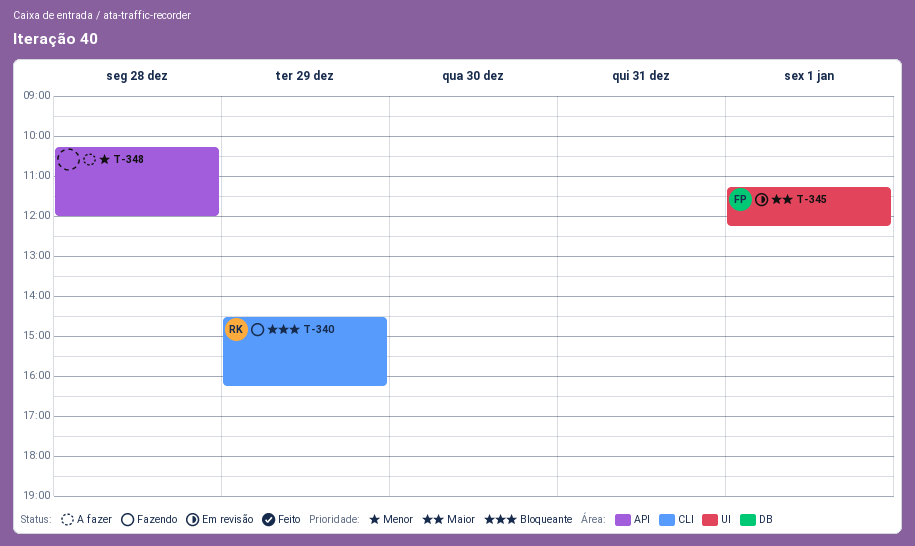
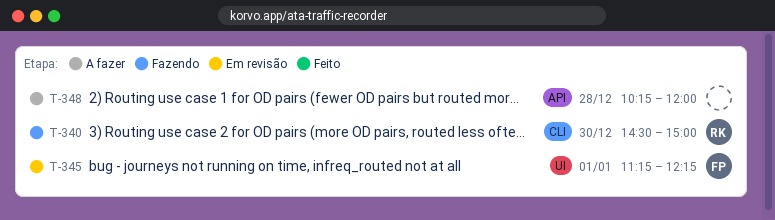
T-340, day: Dec 29 -> Dec 30
T-340, ends: 16:15 -> 15:00

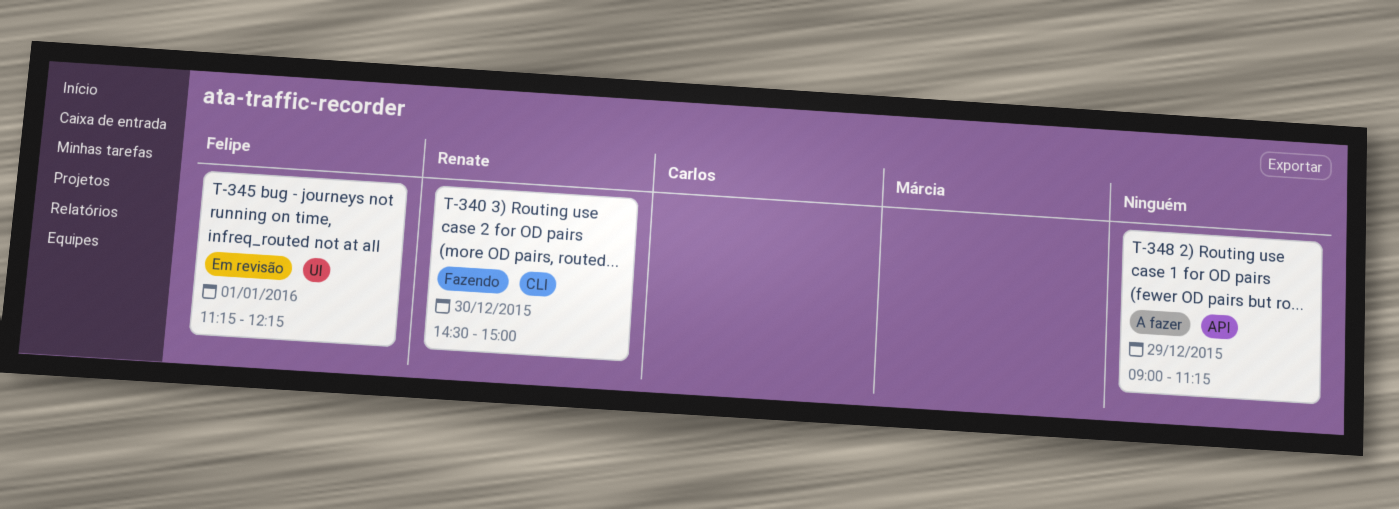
T-348, day: Dec 28 -> Dec 29
T-348, begins: 10:15 -> 09:00
T-348, ends: 12:00 -> 11:15

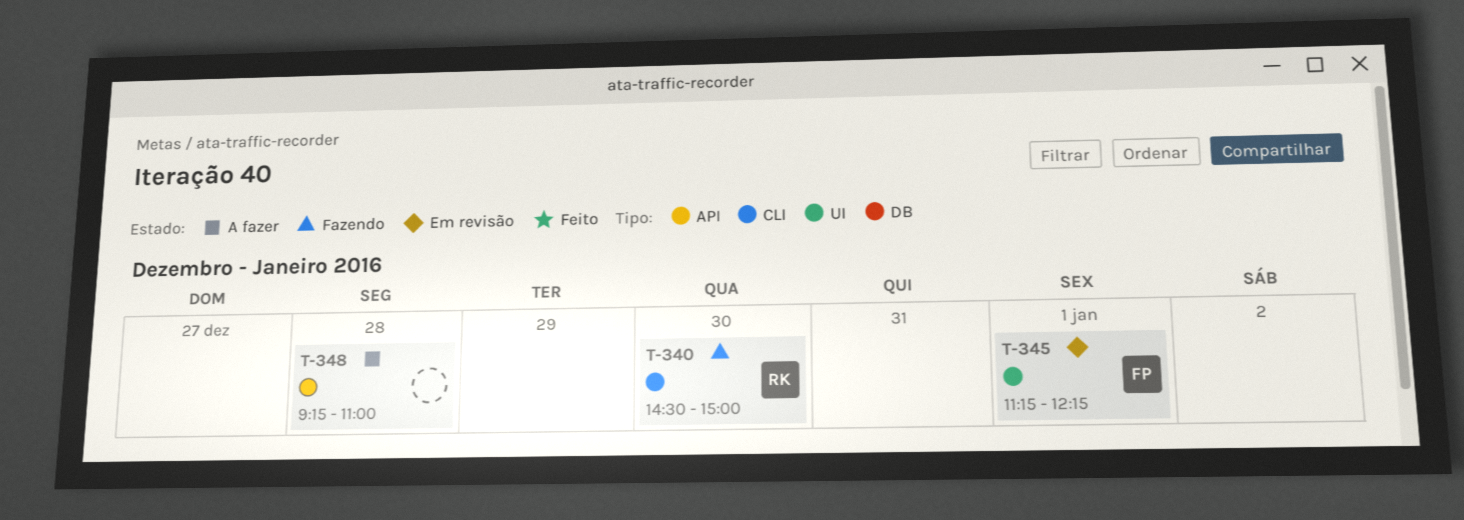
T-348, day: Dec 29 -> Dec 28
T-348, begins: 09:00 -> 09:15
T-348, ends: 11:15 -> 11:00

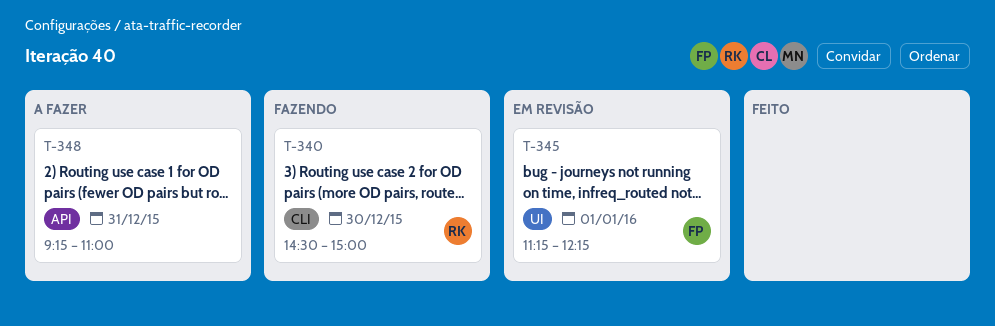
T-348, day: Dec 28 -> Dec 31

